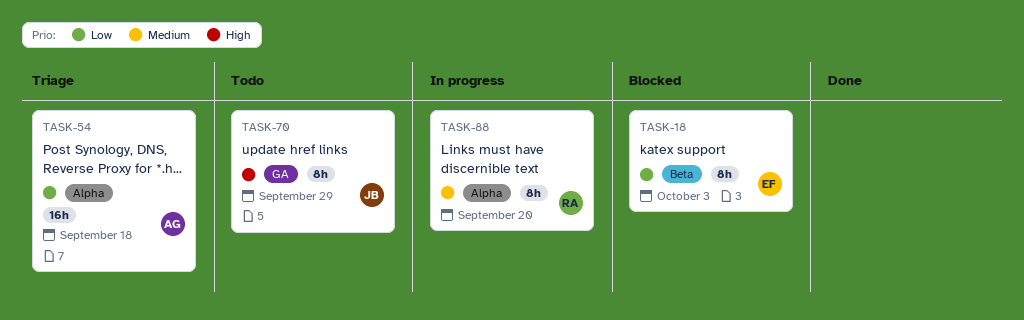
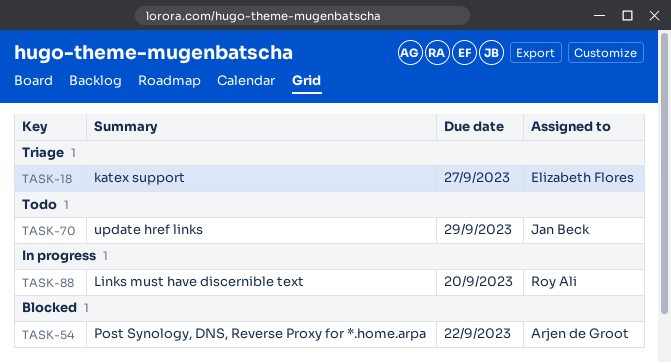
TASK-18, status: Blocked -> Triage
TASK-18, due: Oct 3 -> Sep 27
TASK-54, status: Triage -> Blocked
TASK-54, due: Sep 18 -> Sep 22

